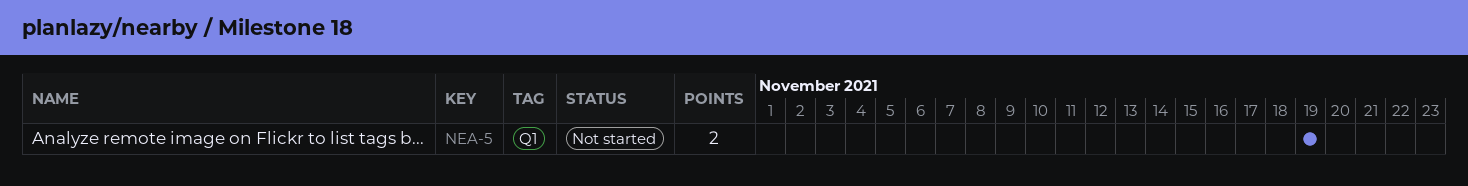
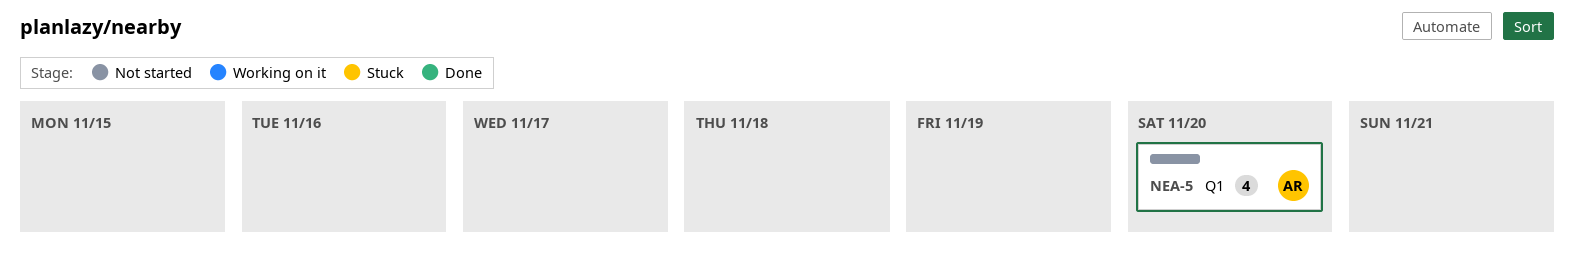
NEA-5, estimate: 2 -> 4
NEA-5, due: Nov 19 -> Nov 20

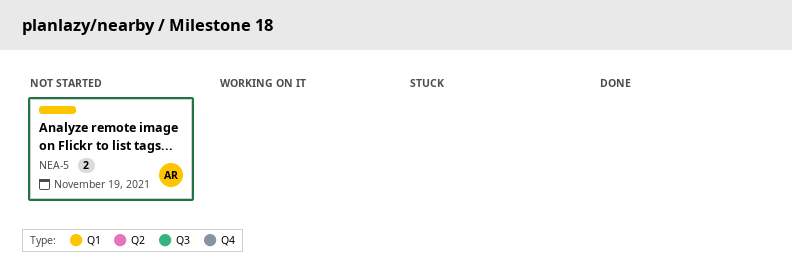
NEA-5, estimate: 4 -> 2
NEA-5, due: Nov 20 -> Nov 19

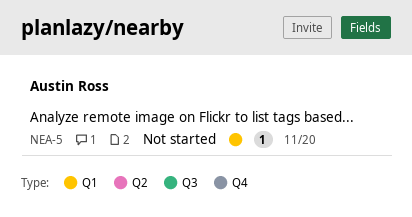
NEA-5, estimate: 2 -> 1
NEA-5, due: Nov 19 -> Nov 20

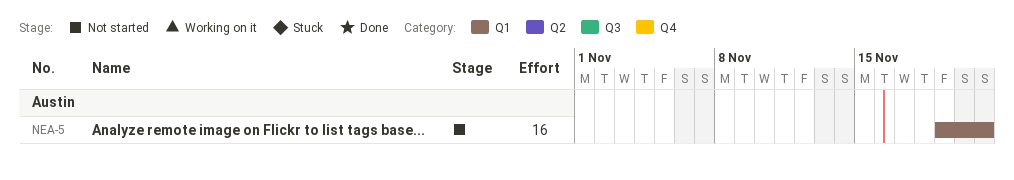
NEA-5, estimate: 1 -> 16
NEA-5, due: Nov 20 -> Nov 21

